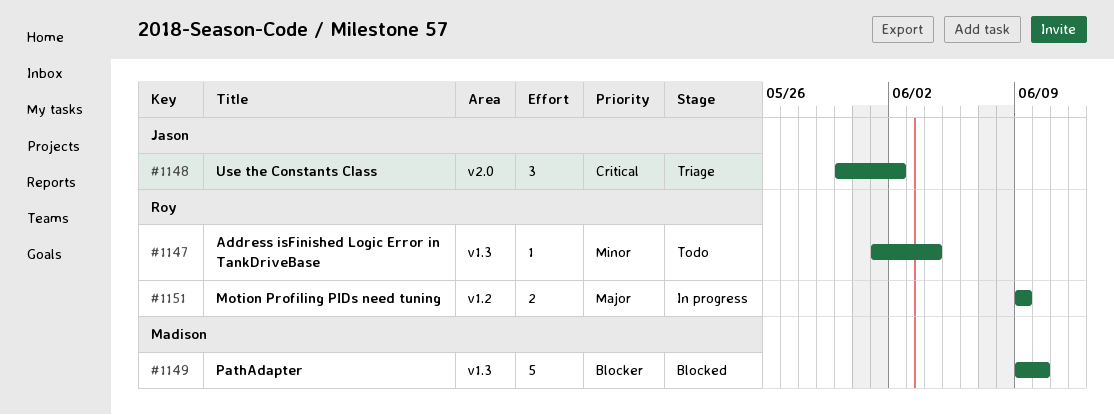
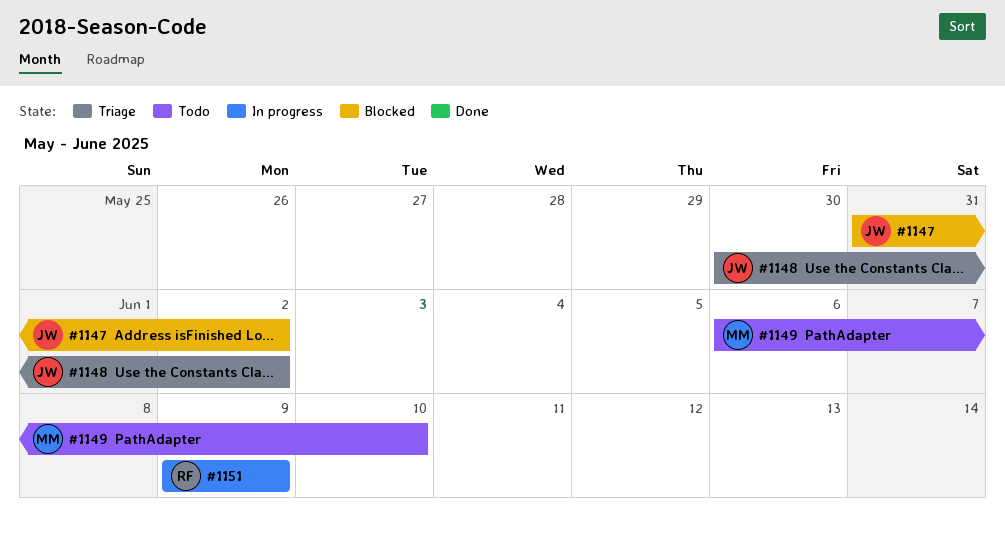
#1147, status: Todo -> Blocked
#1147, owner: Roy -> Jason
#1147, start: Jun 1 -> May 31
#1147, due: Jun 4 -> Jun 2
#1149, status: Blocked -> Todo
#1149, start: Jun 9 -> Jun 6

